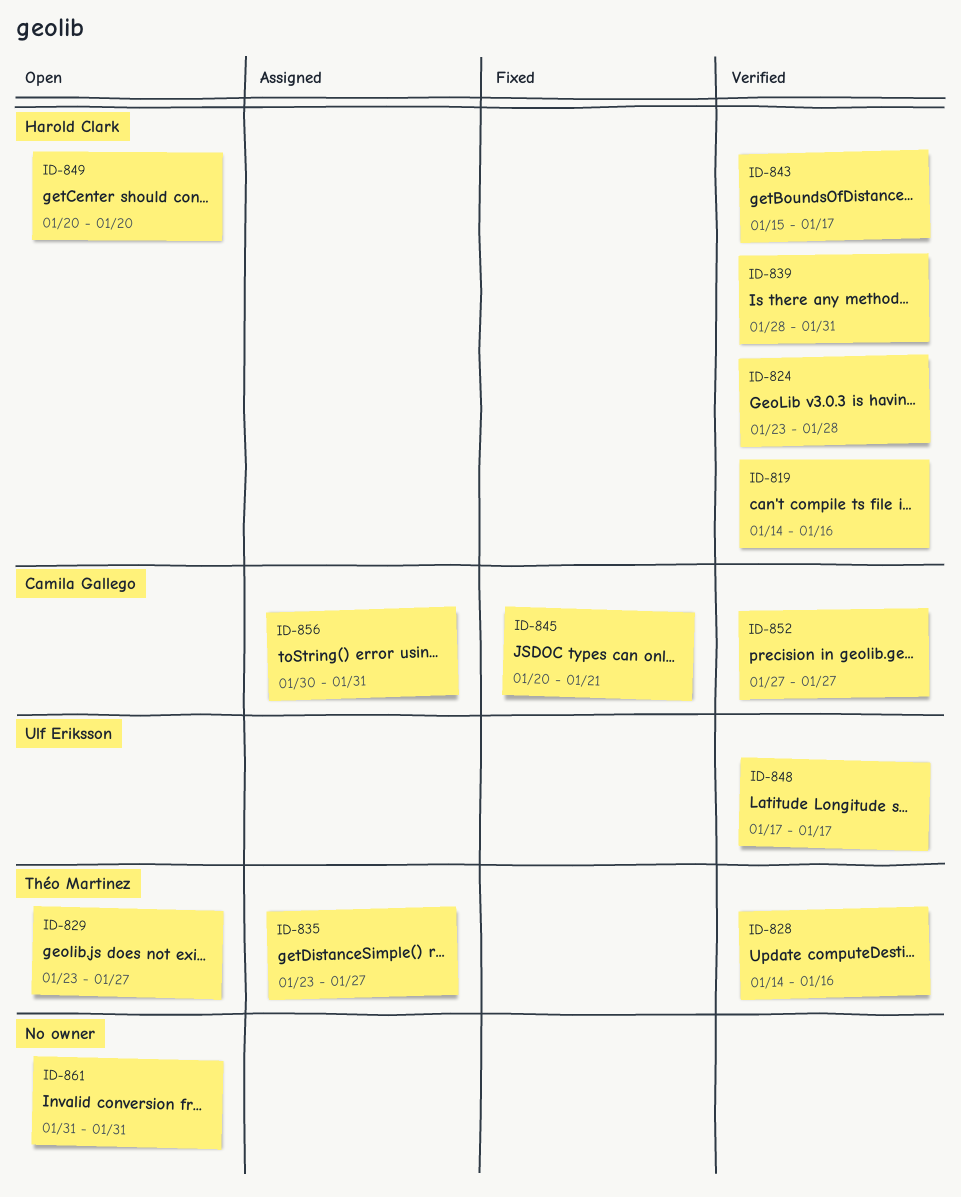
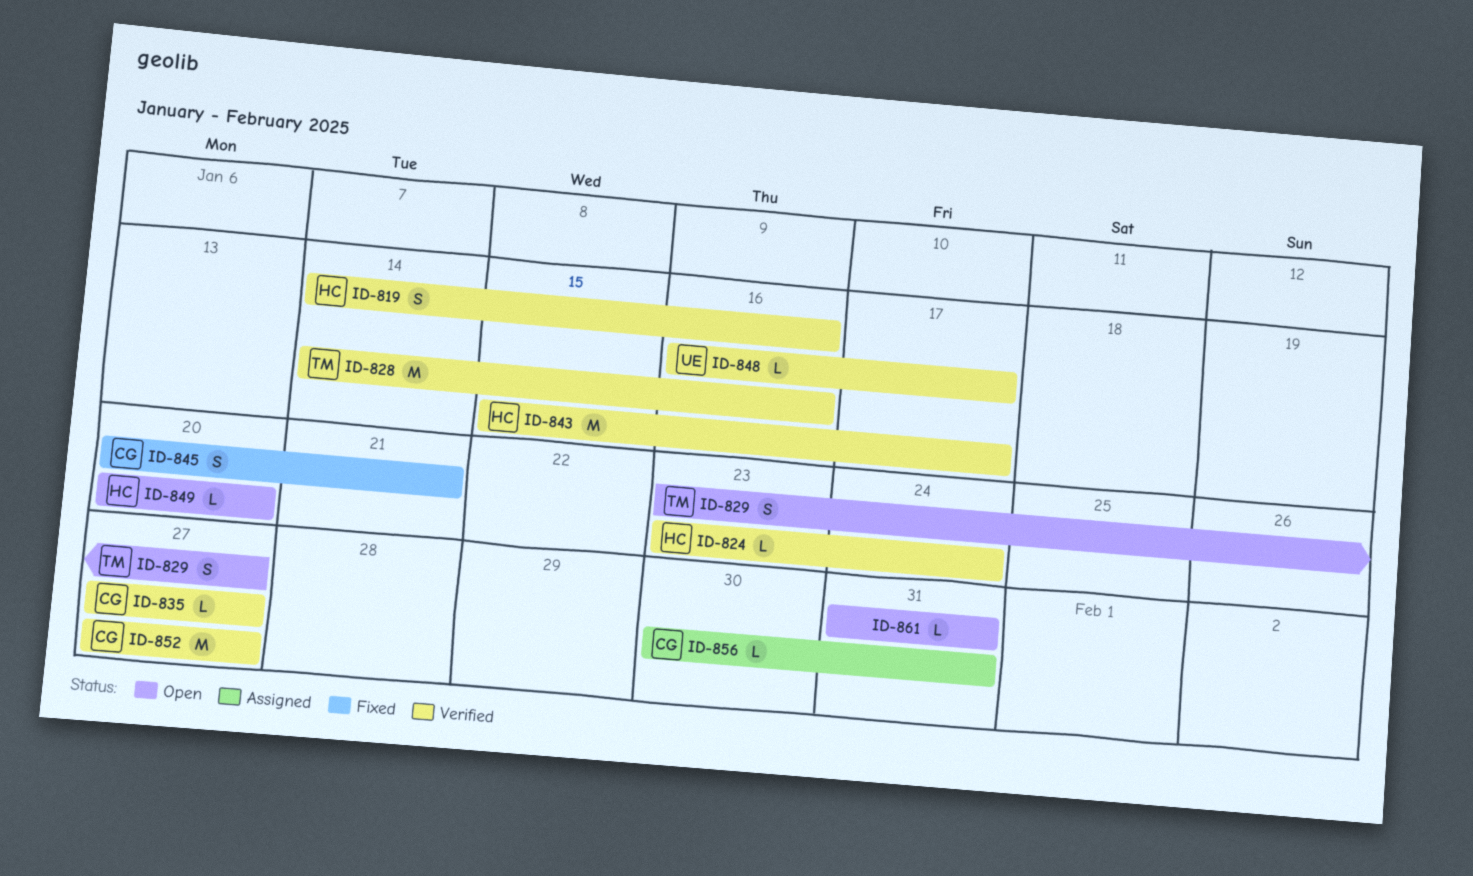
ID-824, due: Jan 28 -> Jan 24
ID-835, status: Assigned -> Verified
ID-835, owner: Théo Martinez -> Camila Gallego
ID-835, start: Jan 23 -> Jan 27
ID-839: present -> none
ID-848, start: Jan 17 -> Jan 16

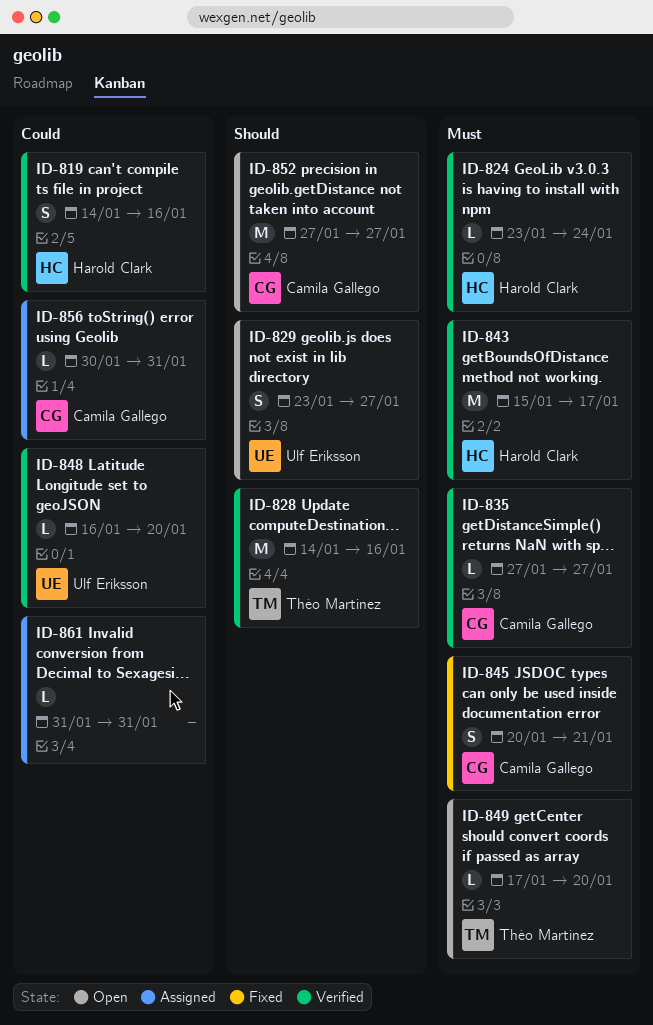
ID-829, owner: Théo Martinez -> Ulf Eriksson
ID-848, due: Jan 17 -> Jan 20
ID-849, owner: Harold Clark -> Théo Martinez
ID-849, start: Jan 20 -> Jan 17
ID-852, status: Verified -> Open
ID-861, status: Open -> Assigned

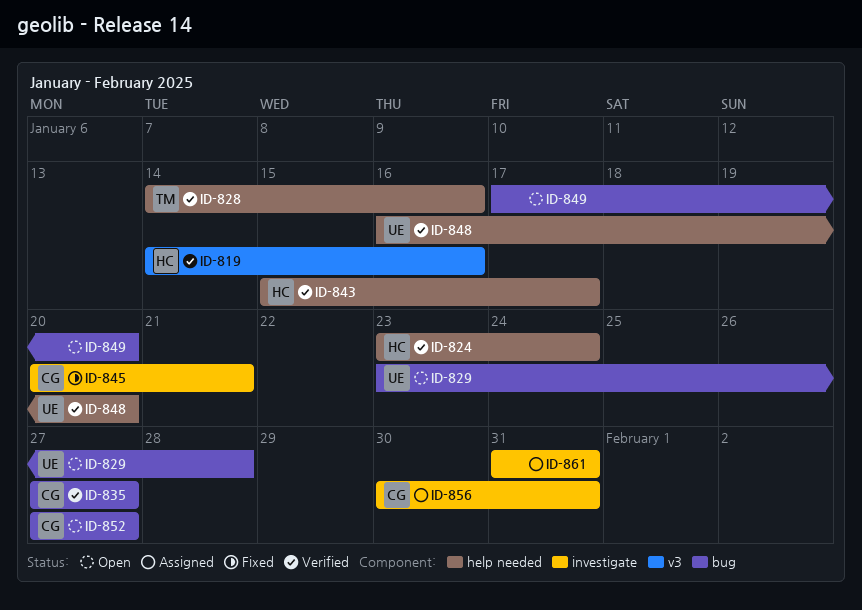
ID-829, due: Jan 27 -> Jan 28
ID-849, owner: Théo Martinez -> none

